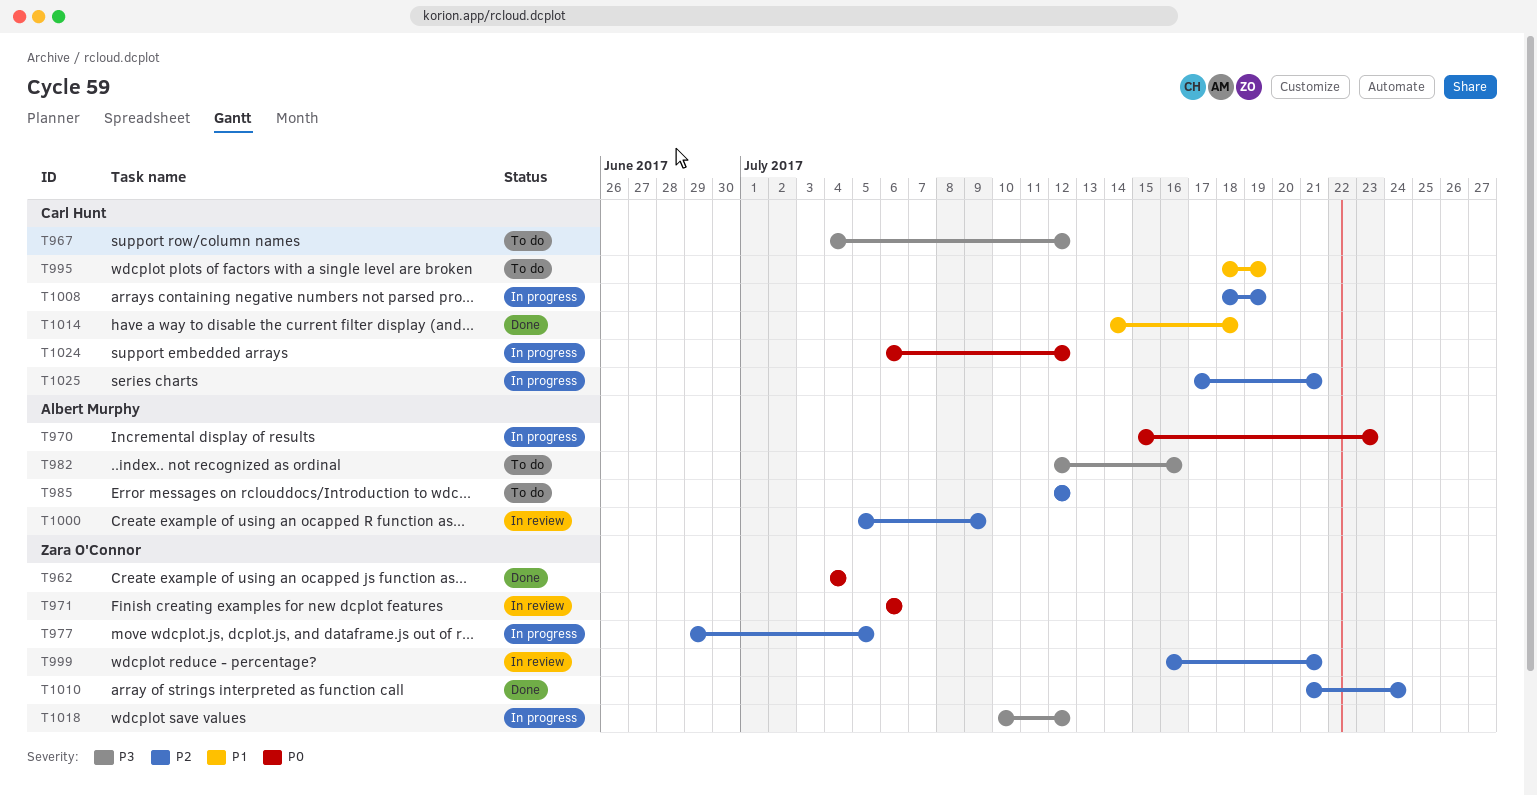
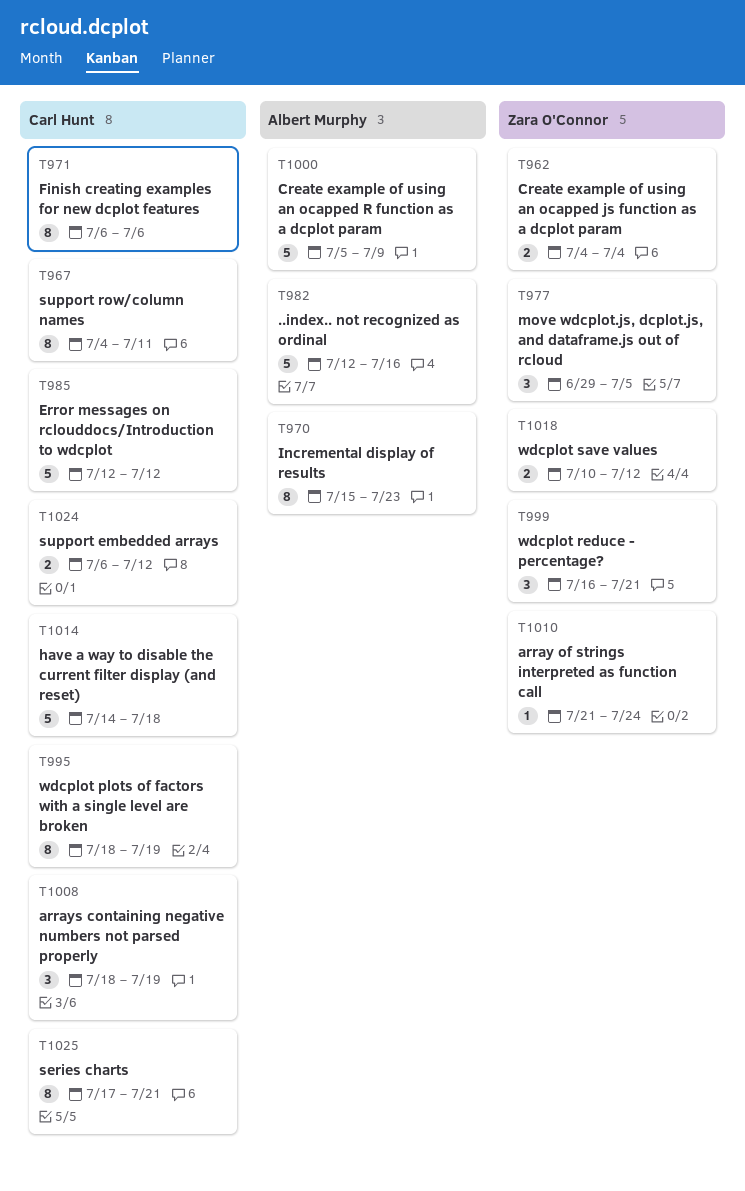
T967, due: Jul 12 -> Jul 11
T971, owner: Zara O'Connor -> Carl Hunt
T985, owner: Albert Murphy -> Carl Hunt

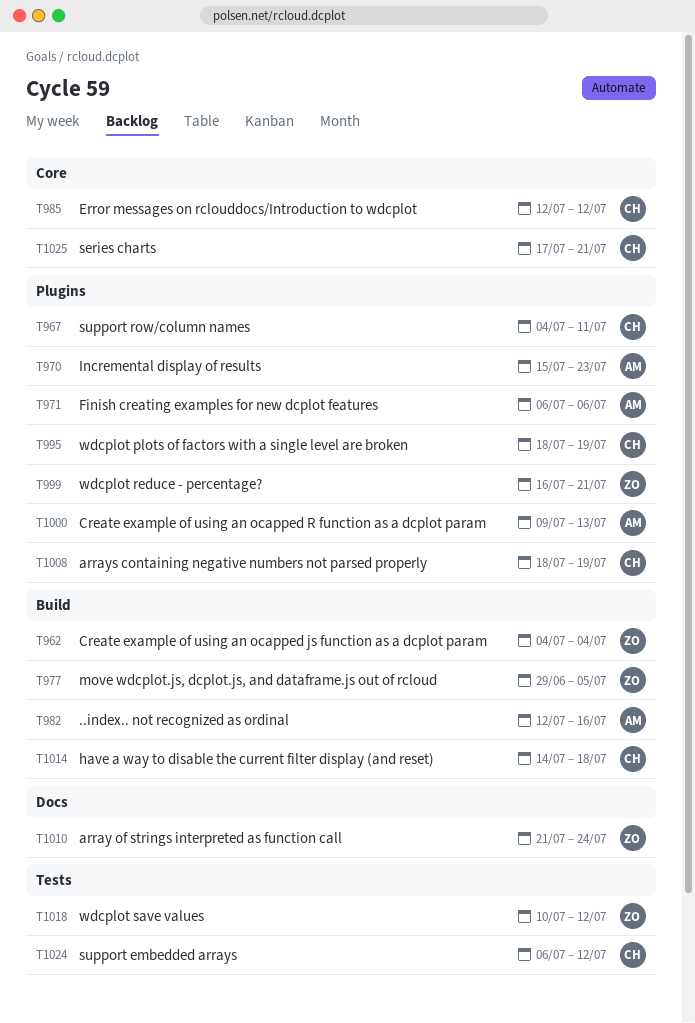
T971, owner: Carl Hunt -> Albert Murphy
T1000, start: Jul 5 -> Jul 9
T1000, due: Jul 9 -> Jul 13

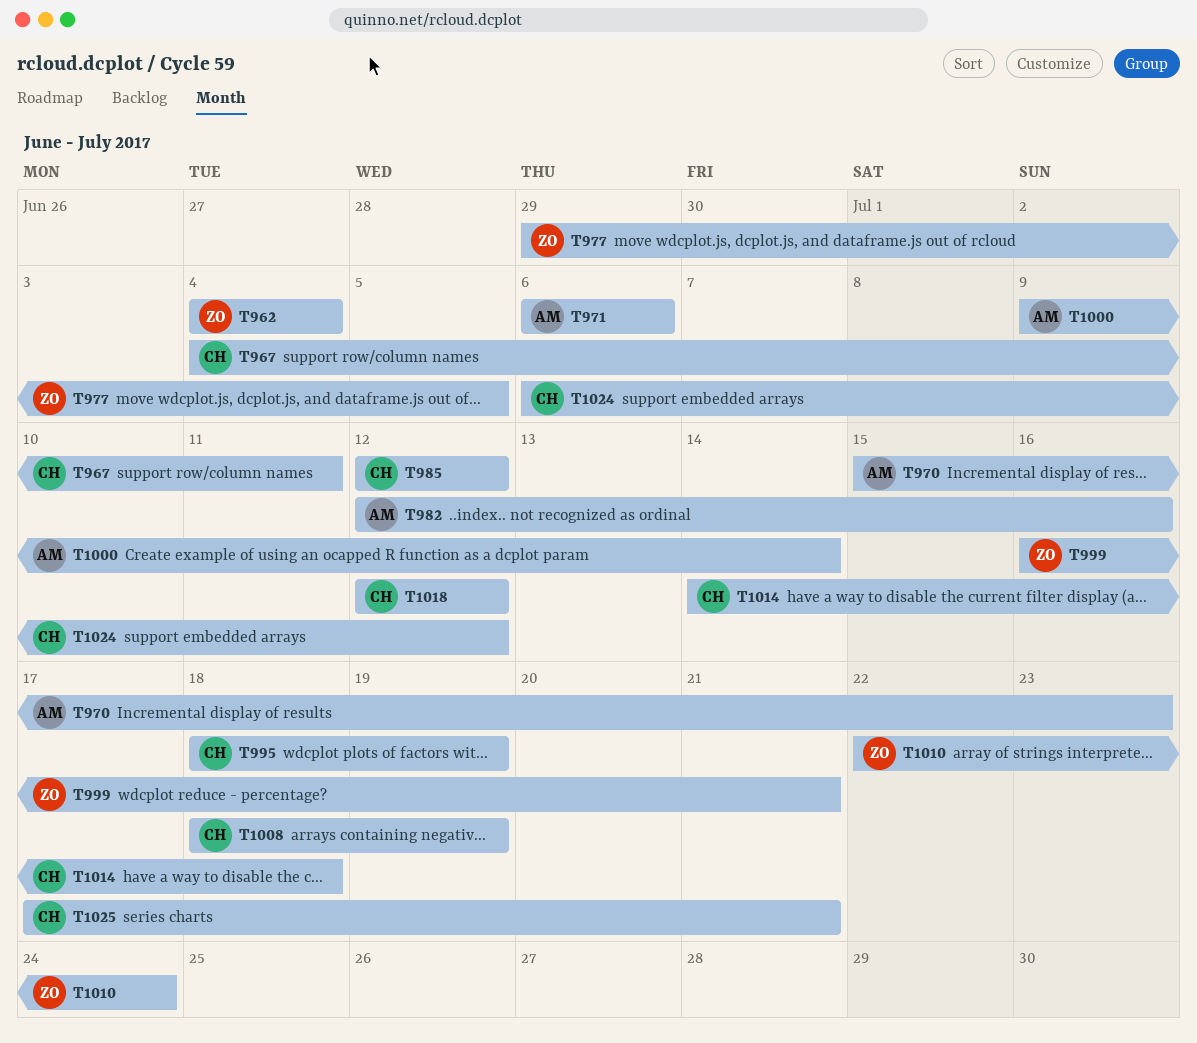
T1000, due: Jul 13 -> Jul 14
T1010, start: Jul 21 -> Jul 22
T1018, owner: ZO -> CH
T1018, start: Jul 10 -> Jul 12

